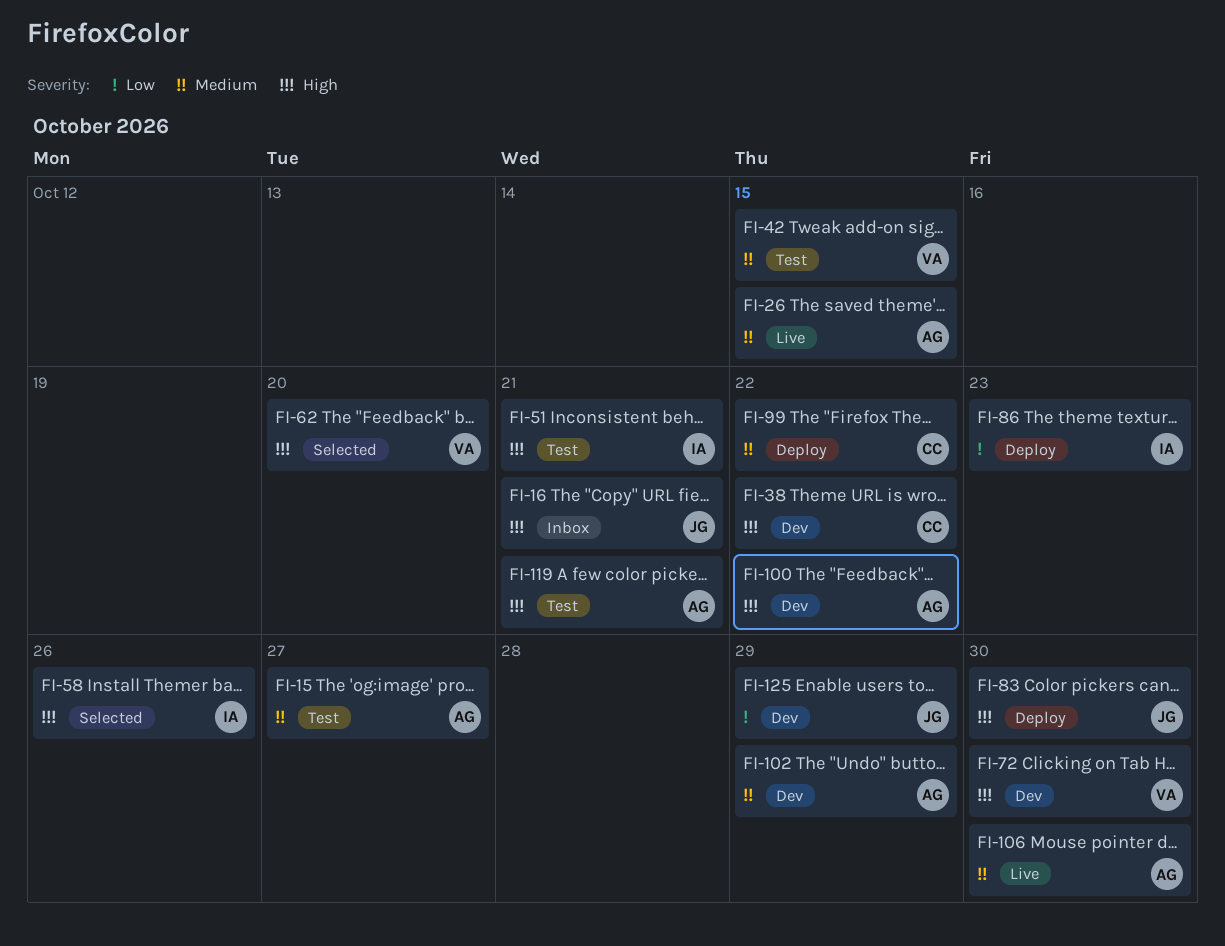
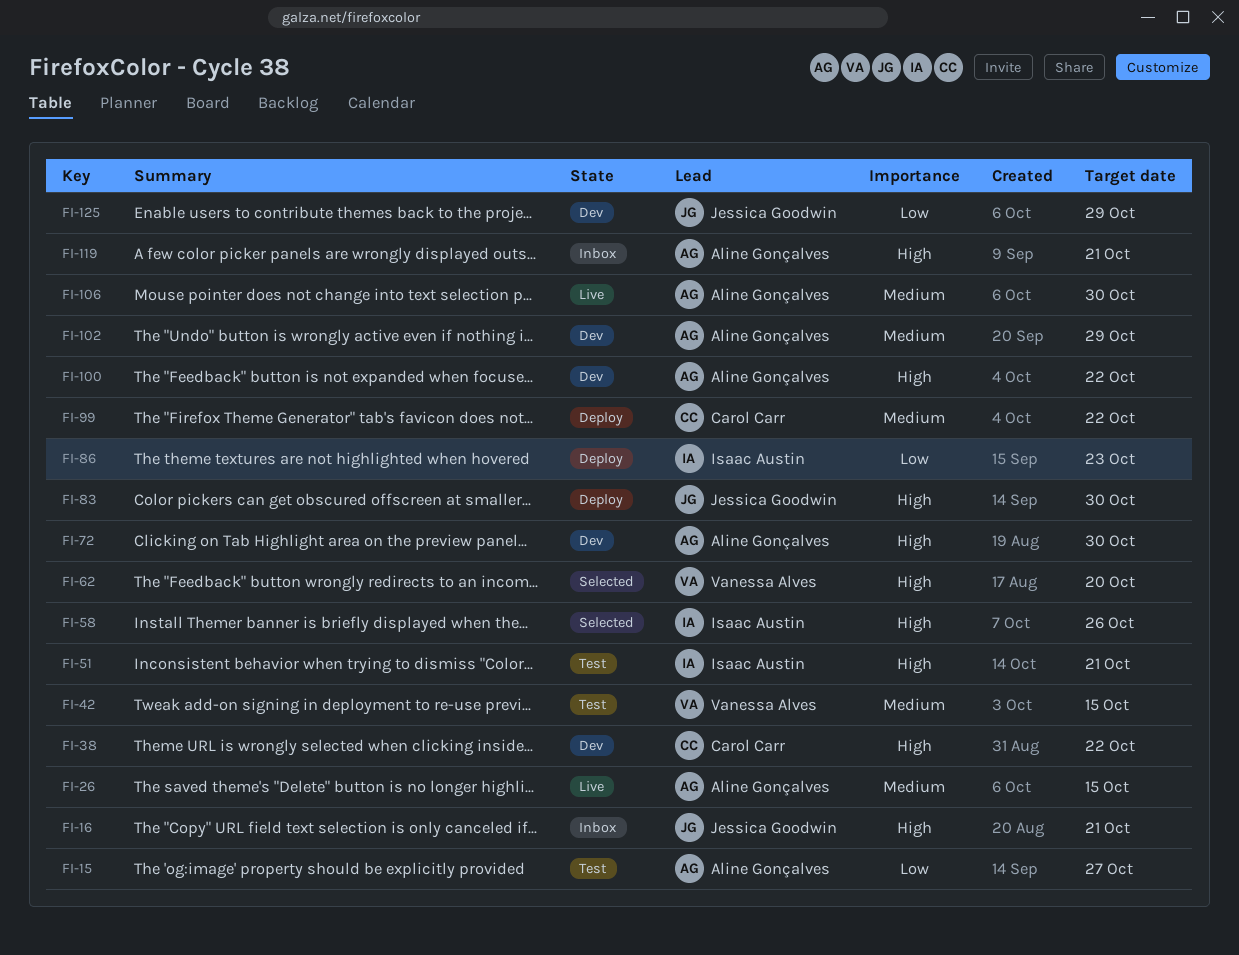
FI-15, priority: Medium -> Low
FI-72, owner: Vanessa Alves -> Aline Gonçalves
FI-119, status: Test -> Inbox

